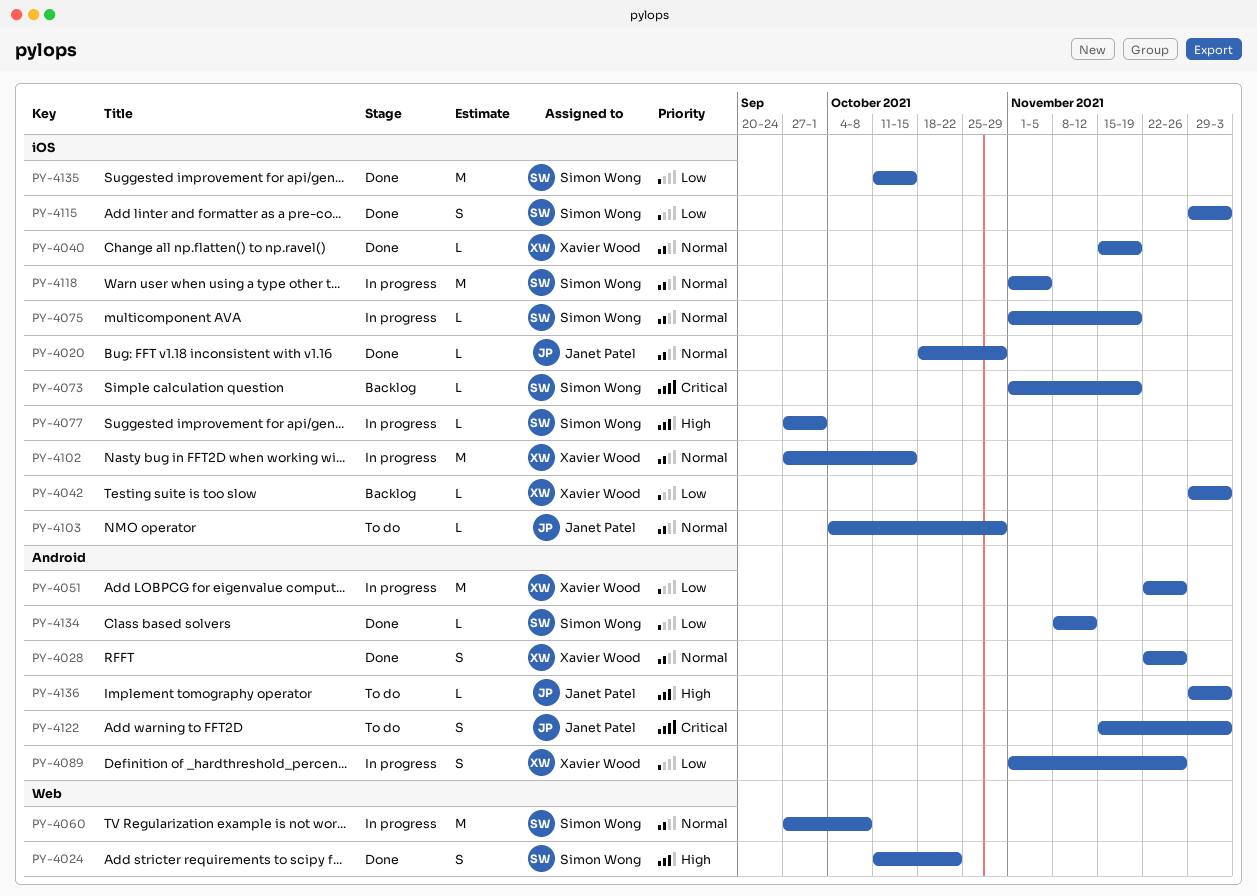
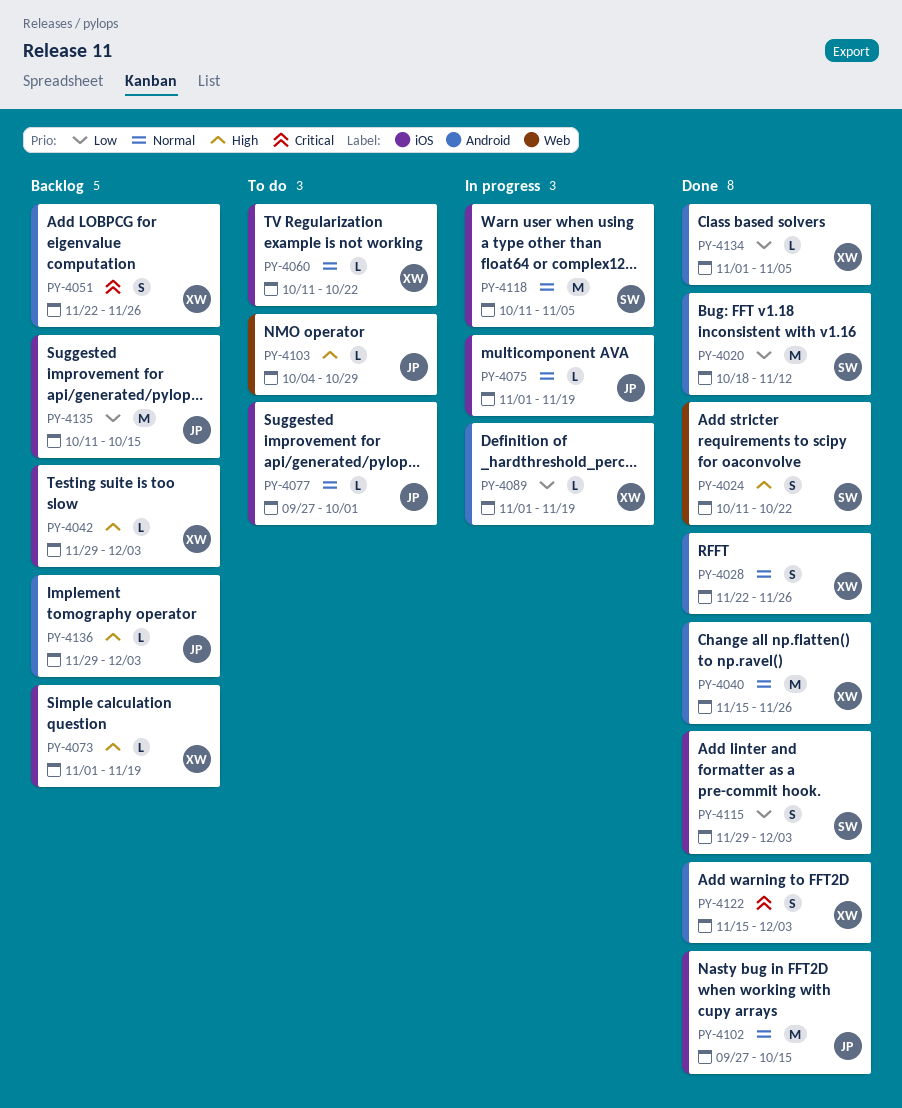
PY-4020, owner: Janet Patel -> Simon Wong
PY-4020, priority: Normal -> Low
PY-4020, label: iOS -> Android
PY-4020, estimate: L -> M
PY-4020, due: Oct 29 -> Nov 12
PY-4040, label: iOS -> Android
PY-4040, estimate: L -> M
PY-4040, due: Nov 19 -> Nov 26
PY-4042, priority: Low -> High
PY-4051, status: In progress -> Backlog
PY-4051, priority: Low -> Critical
PY-4051, estimate: M -> S
PY-4060, status: In progress -> To do
PY-4060, owner: Simon Wong -> Xavier Wood
PY-4060, label: Web -> iOS
PY-4060, estimate: M -> L
PY-4060, start: Sep 27 -> Oct 11
PY-4060, due: Oct 8 -> Oct 22
PY-4073, owner: Simon Wong -> Xavier Wood
PY-4073, priority: Critical -> High
PY-4075, owner: Simon Wong -> Janet Patel
PY-4077, status: In progress -> To do
PY-4077, owner: Simon Wong -> Janet Patel
PY-4077, priority: High -> Normal
PY-4089, estimate: S -> L
PY-4089, due: Nov 26 -> Nov 19
PY-4102, status: In progress -> Done
PY-4102, owner: Xavier Wood -> Janet Patel
PY-4103, priority: Normal -> High
PY-4103, label: iOS -> Web
PY-4118, start: Nov 1 -> Oct 11
PY-4122, status: To do -> Done
PY-4122, owner: Janet Patel -> Xavier Wood
PY-4134, owner: Simon Wong -> Xavier Wood
PY-4134, start: Nov 8 -> Nov 1
PY-4134, due: Nov 12 -> Nov 5
PY-4135, status: Done -> Backlog
PY-4135, owner: Simon Wong -> Janet Patel
PY-4136, status: To do -> Backlog

